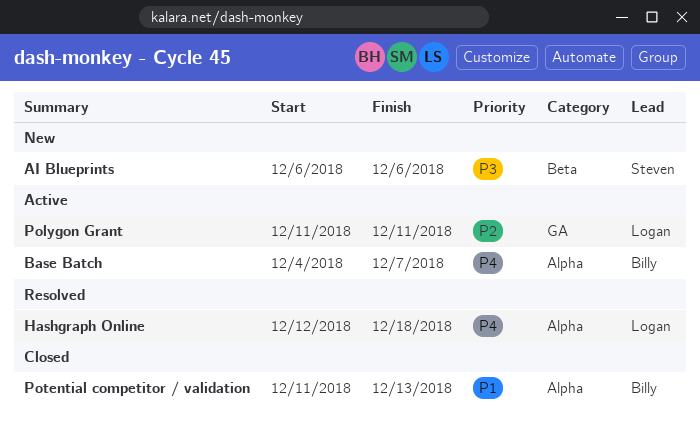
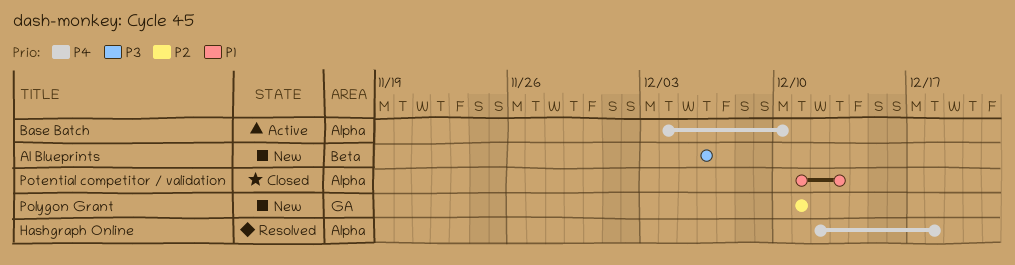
Base Batch, due: Dec 7 -> Dec 10
Polygon Grant, status: Active -> New

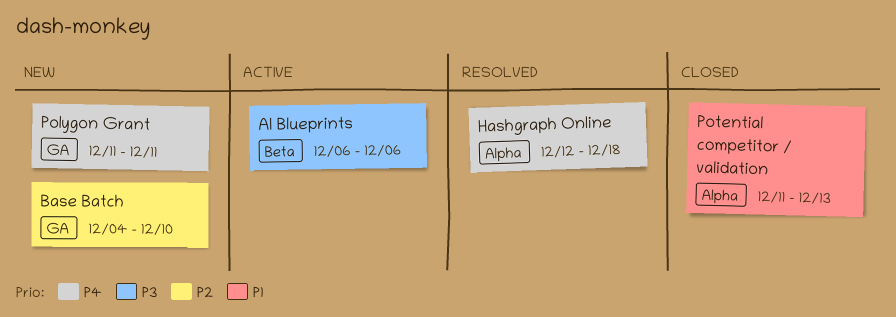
AI Blueprints, status: New -> Active
Base Batch, status: Active -> New
Base Batch, priority: P4 -> P2
Base Batch, label: Alpha -> GA
Polygon Grant, priority: P2 -> P4

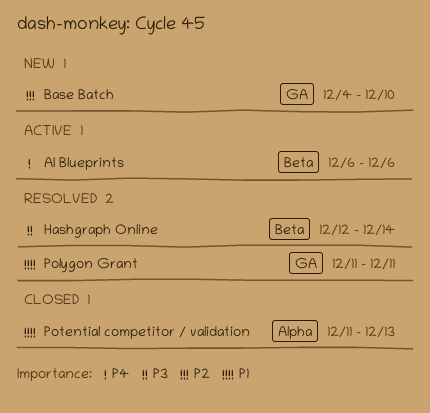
AI Blueprints, priority: P3 -> P4
Hashgraph Online, priority: P4 -> P3
Hashgraph Online, label: Alpha -> Beta
Hashgraph Online, due: Dec 18 -> Dec 14
Polygon Grant, status: New -> Resolved
Polygon Grant, priority: P4 -> P1

